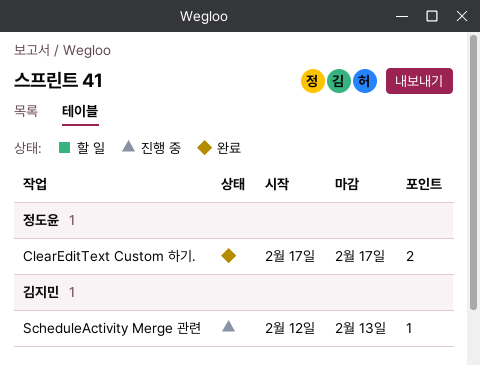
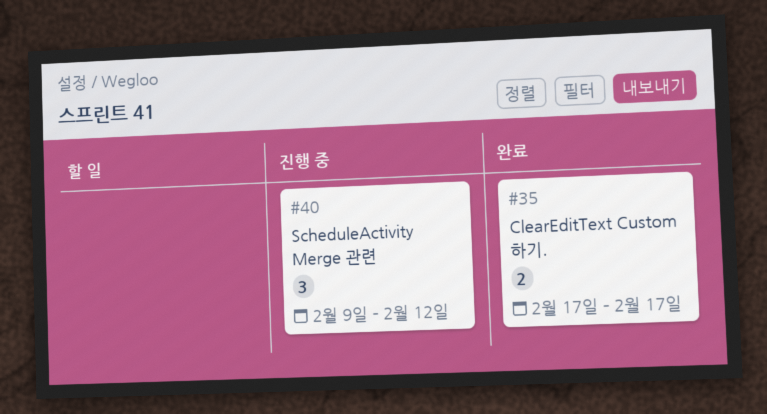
ScheduleActivity Merge 관련, estimate: 1 -> 3
ScheduleActivity Merge 관련, start: Feb 12 -> Feb 9
ScheduleActivity Merge 관련, due: Feb 13 -> Feb 12

